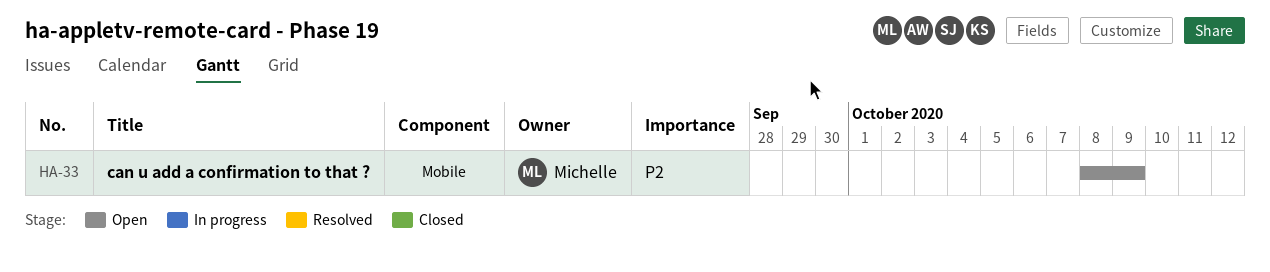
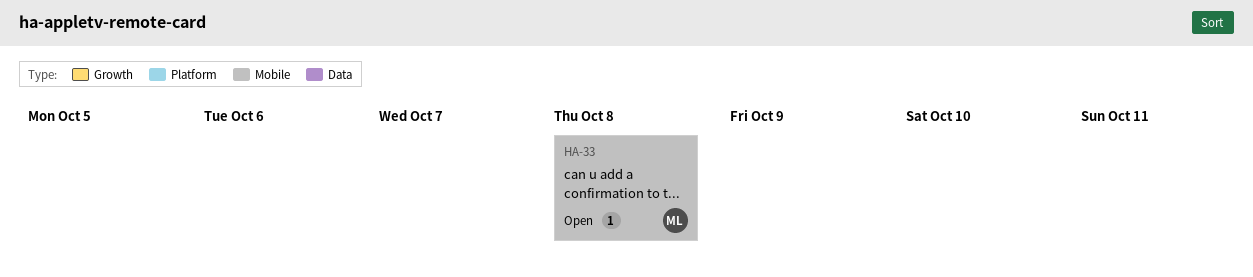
HA-33, due: Oct 9 -> Oct 8

